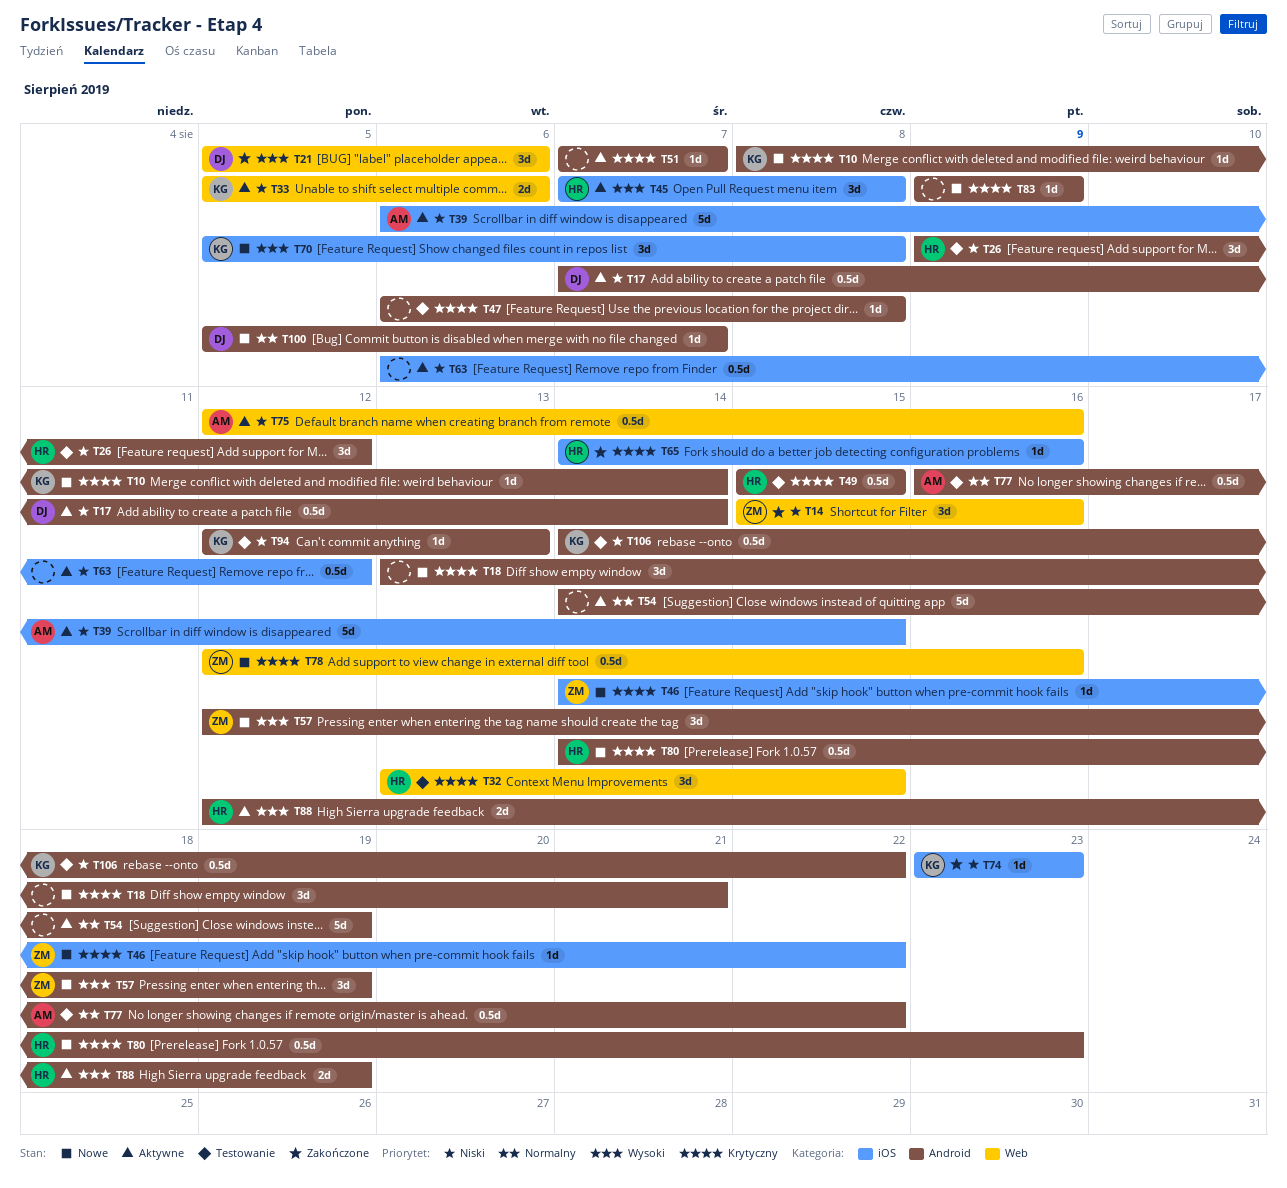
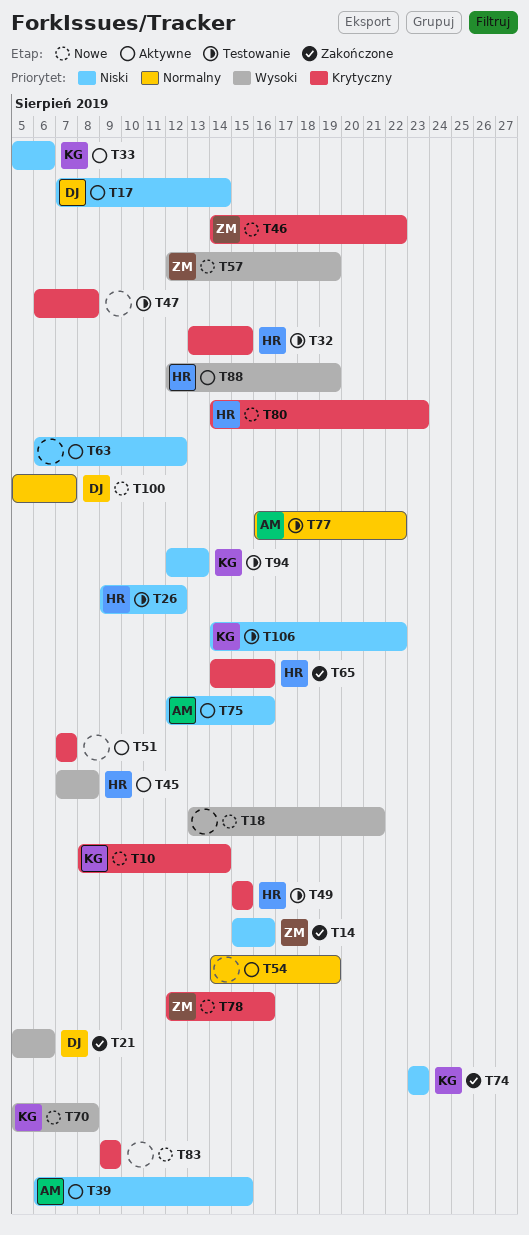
T18, priority: Krytyczny -> Wysoki

